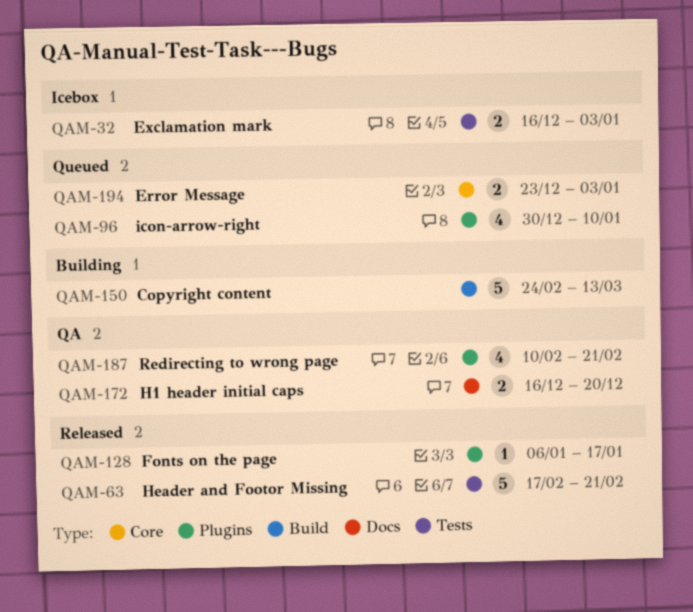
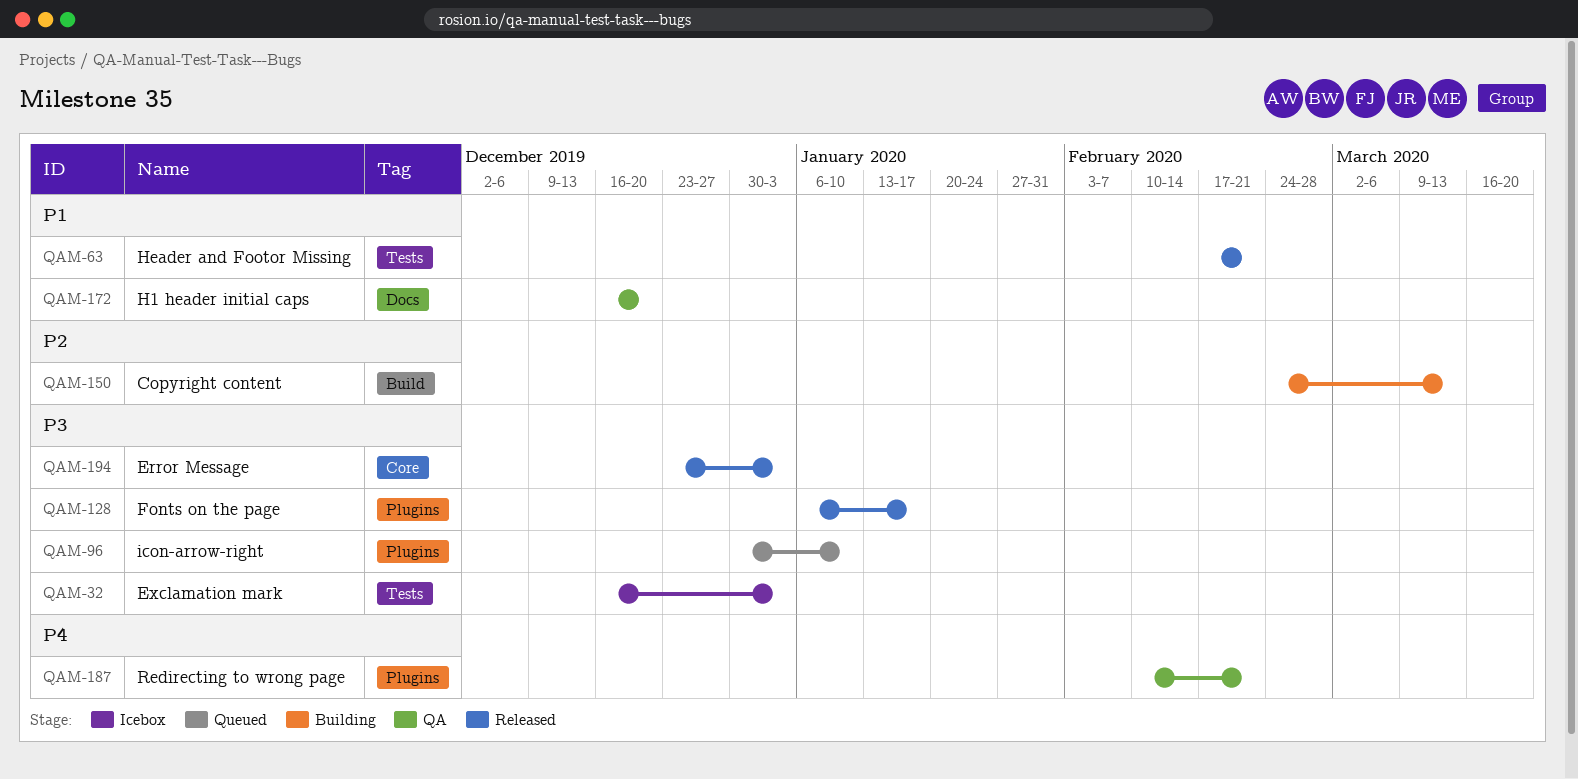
QAM-194, status: Queued -> Released

